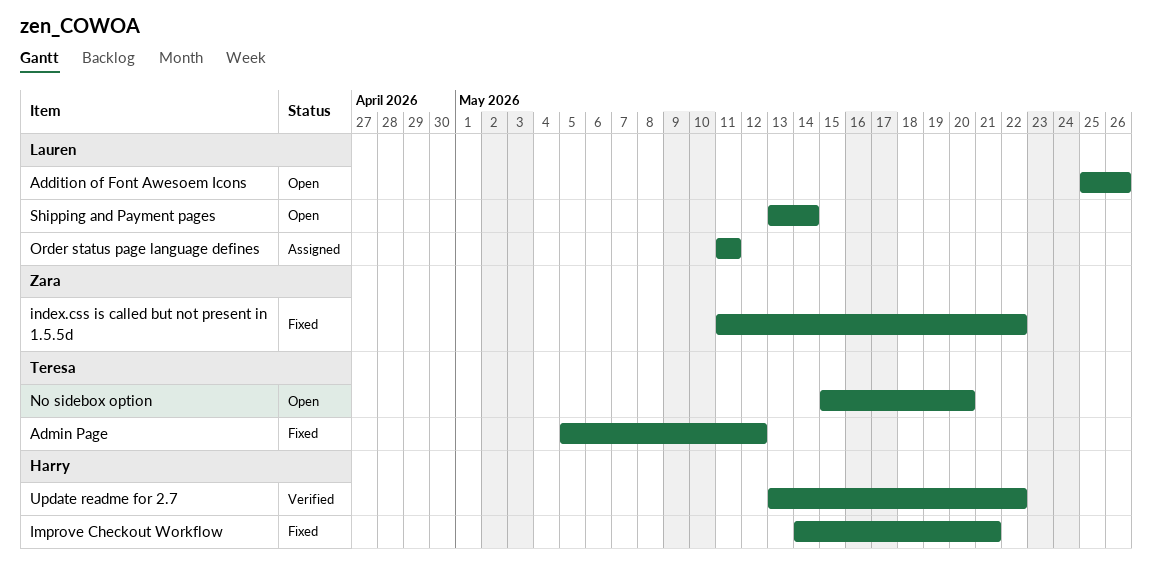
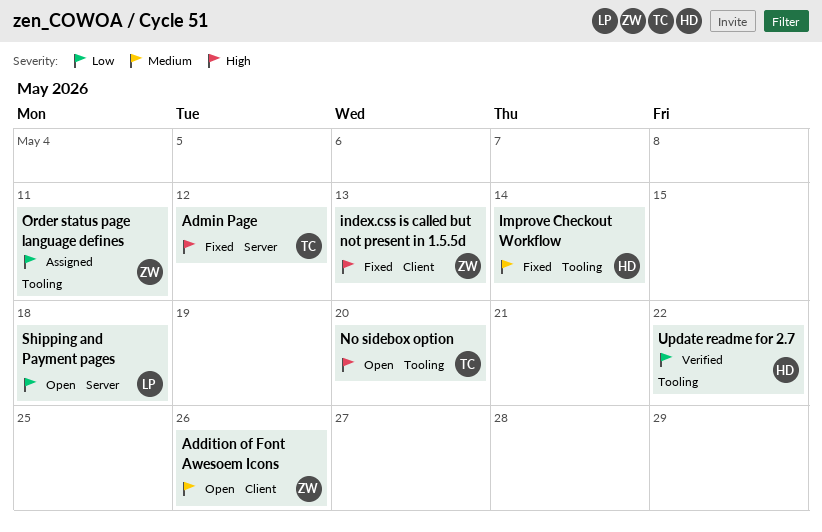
Addition of Font Awesoem Icons, owner: Lauren -> Zara
Improve Checkout Workflow, due: May 21 -> May 14
index.css is called but not present in 1.5.5d, due: May 22 -> May 13
Order status page language defines, owner: Lauren -> Zara
Shipping and Payment pages, due: May 14 -> May 18

